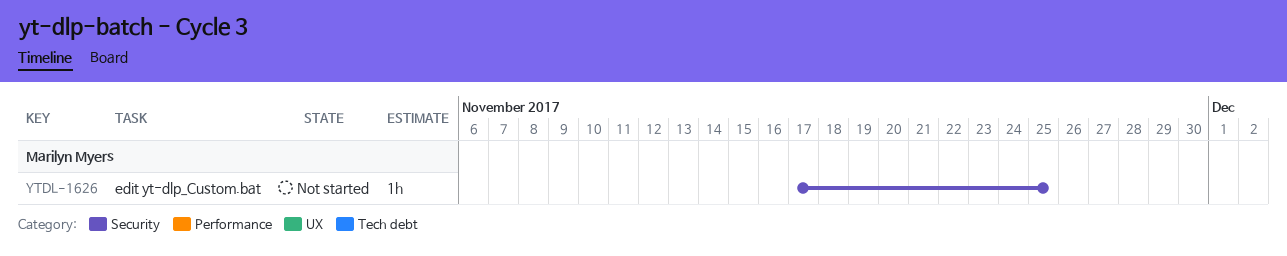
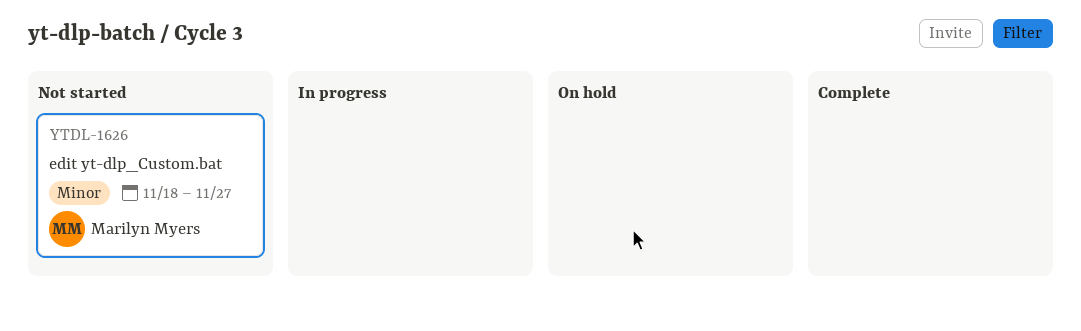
YTDL-1626, start: Nov 17 -> Nov 18
YTDL-1626, due: Nov 25 -> Nov 27

